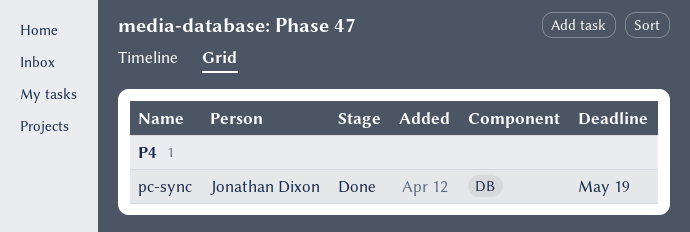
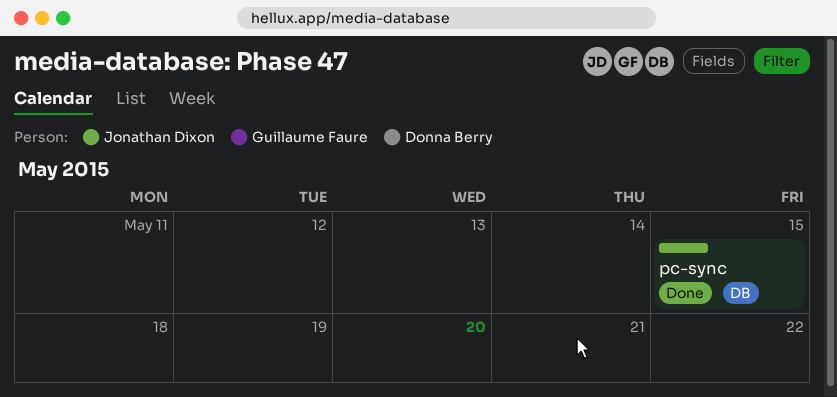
pc-sync, due: May 19 -> May 15

